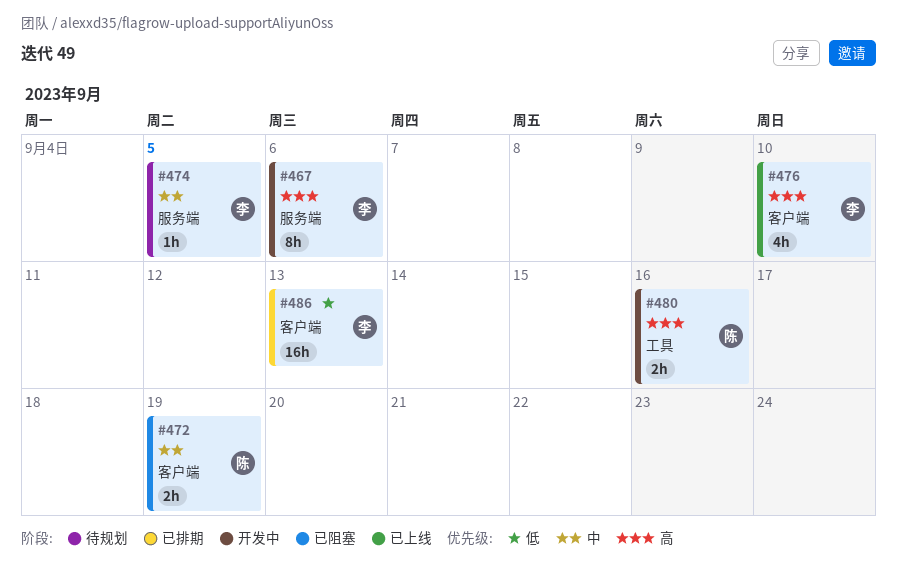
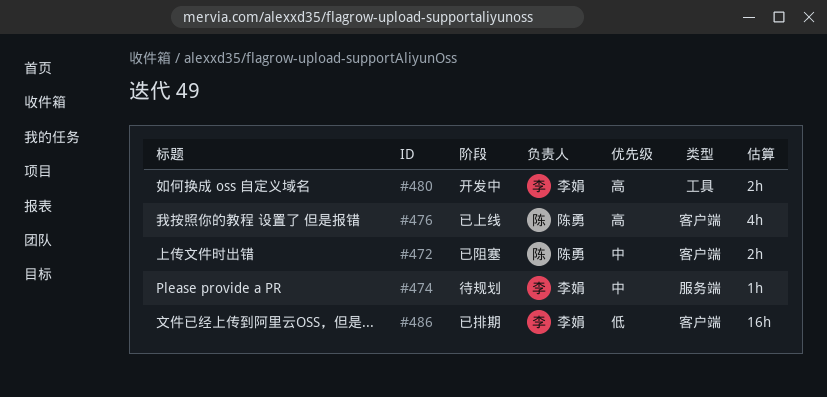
#467: present -> none
#476, owner: 李娟 -> 陈勇
#480, owner: 陈勇 -> 李娟

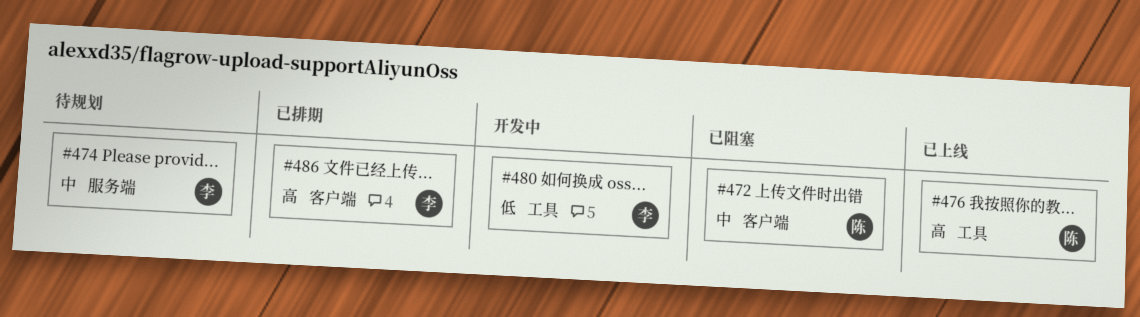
#476, label: 客户端 -> 工具
#480, priority: 高 -> 低
#486, priority: 低 -> 高

